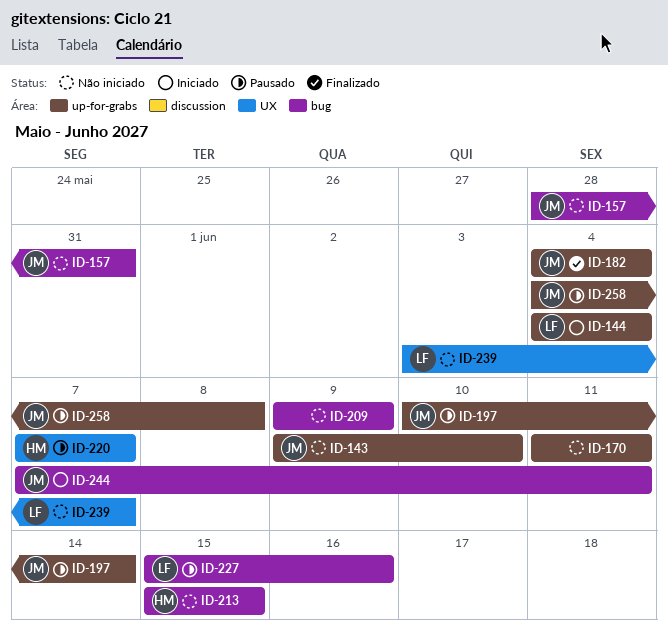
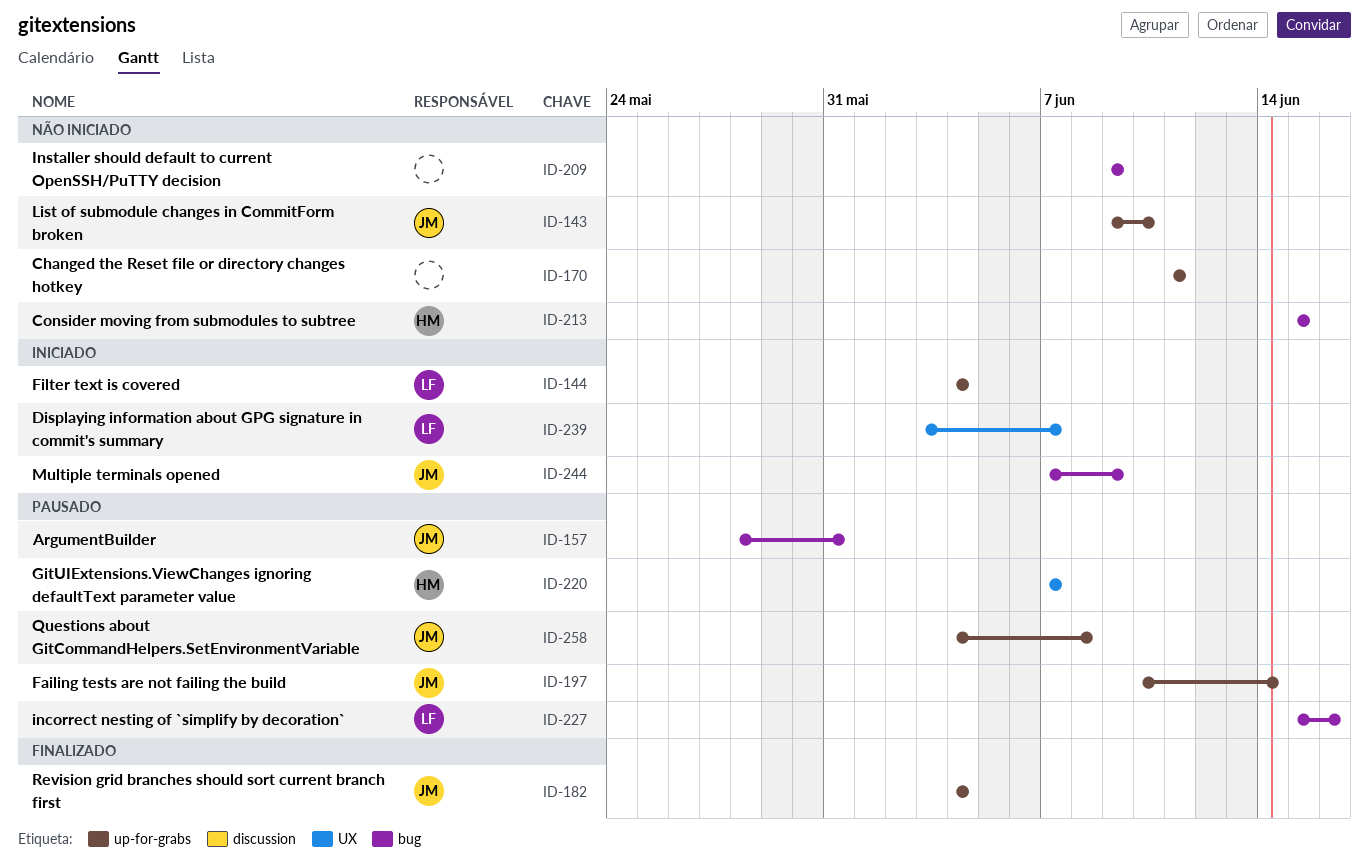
ID-157, status: Não iniciado -> Pausado
ID-239, status: Não iniciado -> Iniciado
ID-244, due: Jun 11 -> Jun 9

